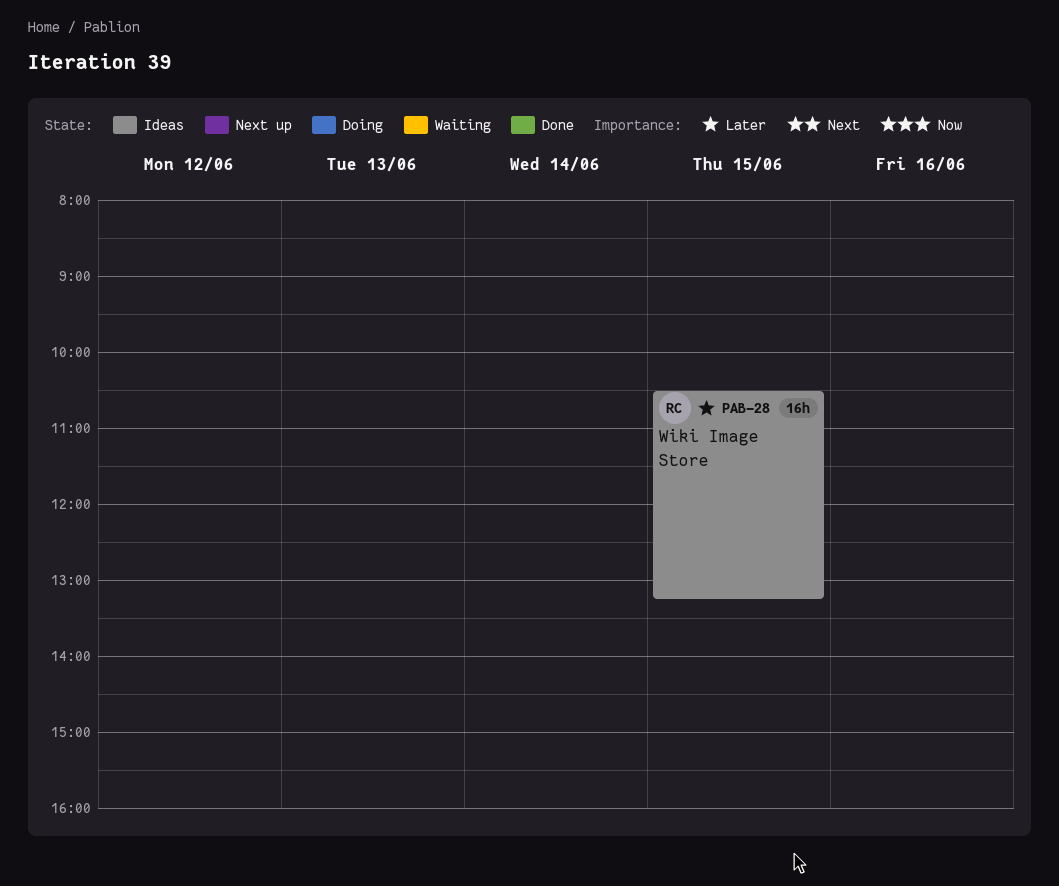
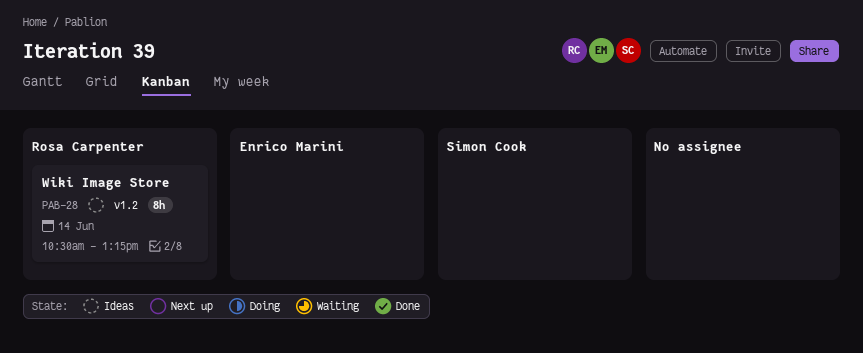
PAB-28, estimate: 16h -> 8h
PAB-28, day: Jun 15 -> Jun 14

